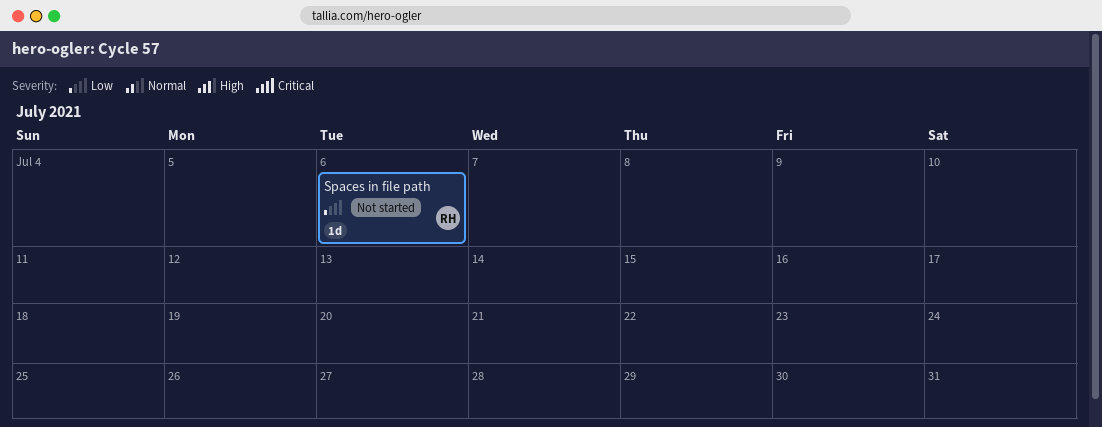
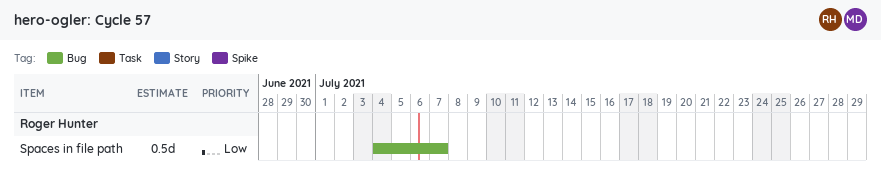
Spaces in file path, estimate: 1d -> 0.5d
Spaces in file path, due: Jul 6 -> Jul 7

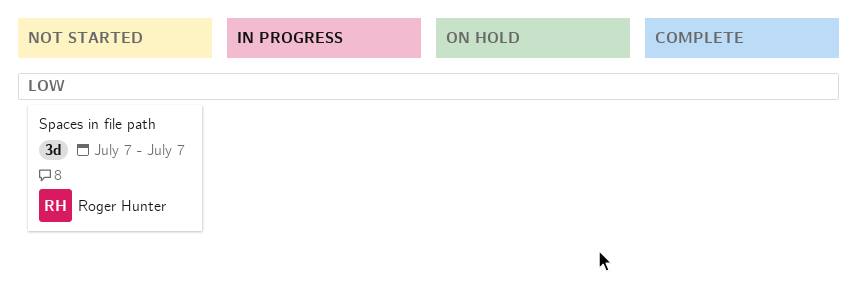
Spaces in file path, estimate: 0.5d -> 3d
Spaces in file path, start: Jul 4 -> Jul 7

